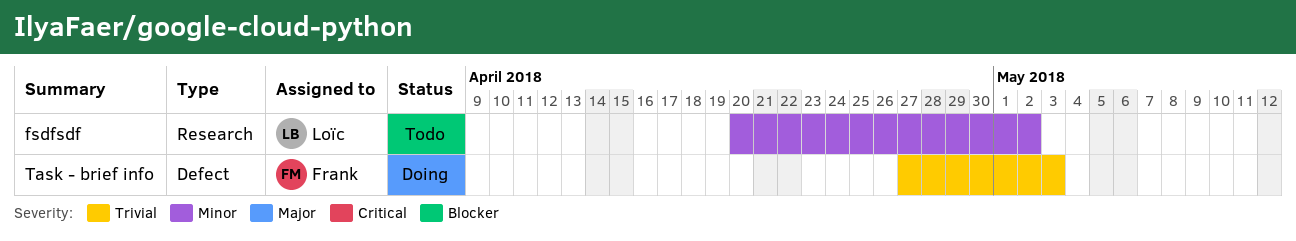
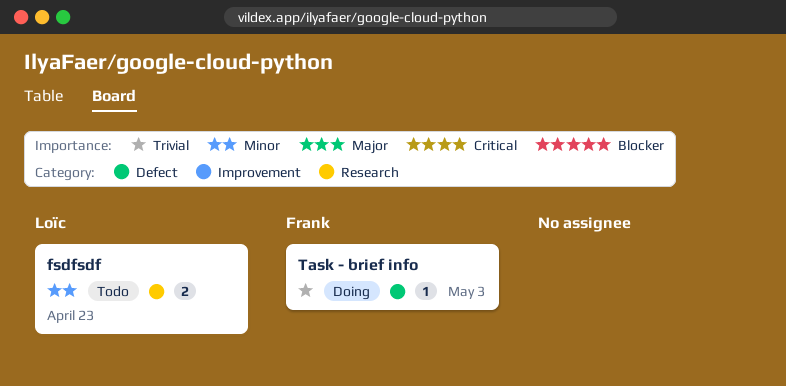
fsdfsdf, due: May 2 -> Apr 23

